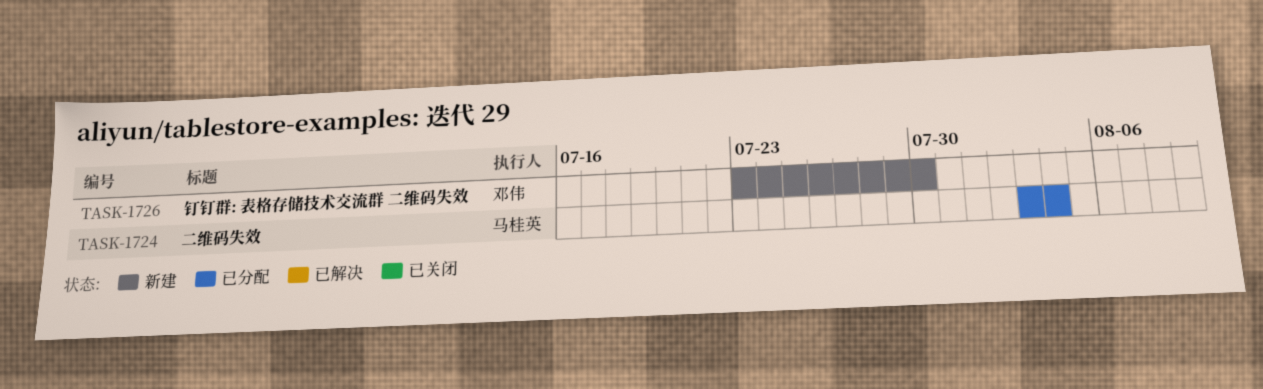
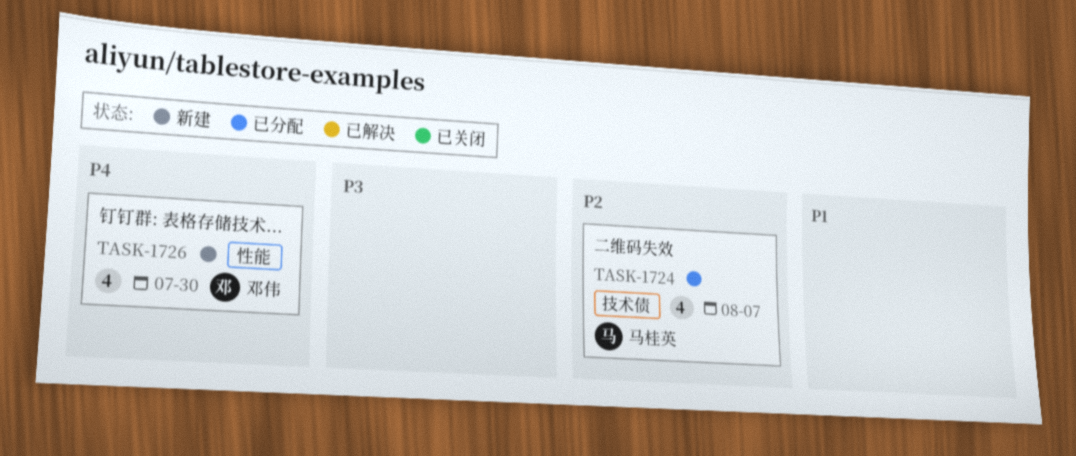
TASK-1724, due: Aug 4 -> Aug 7

